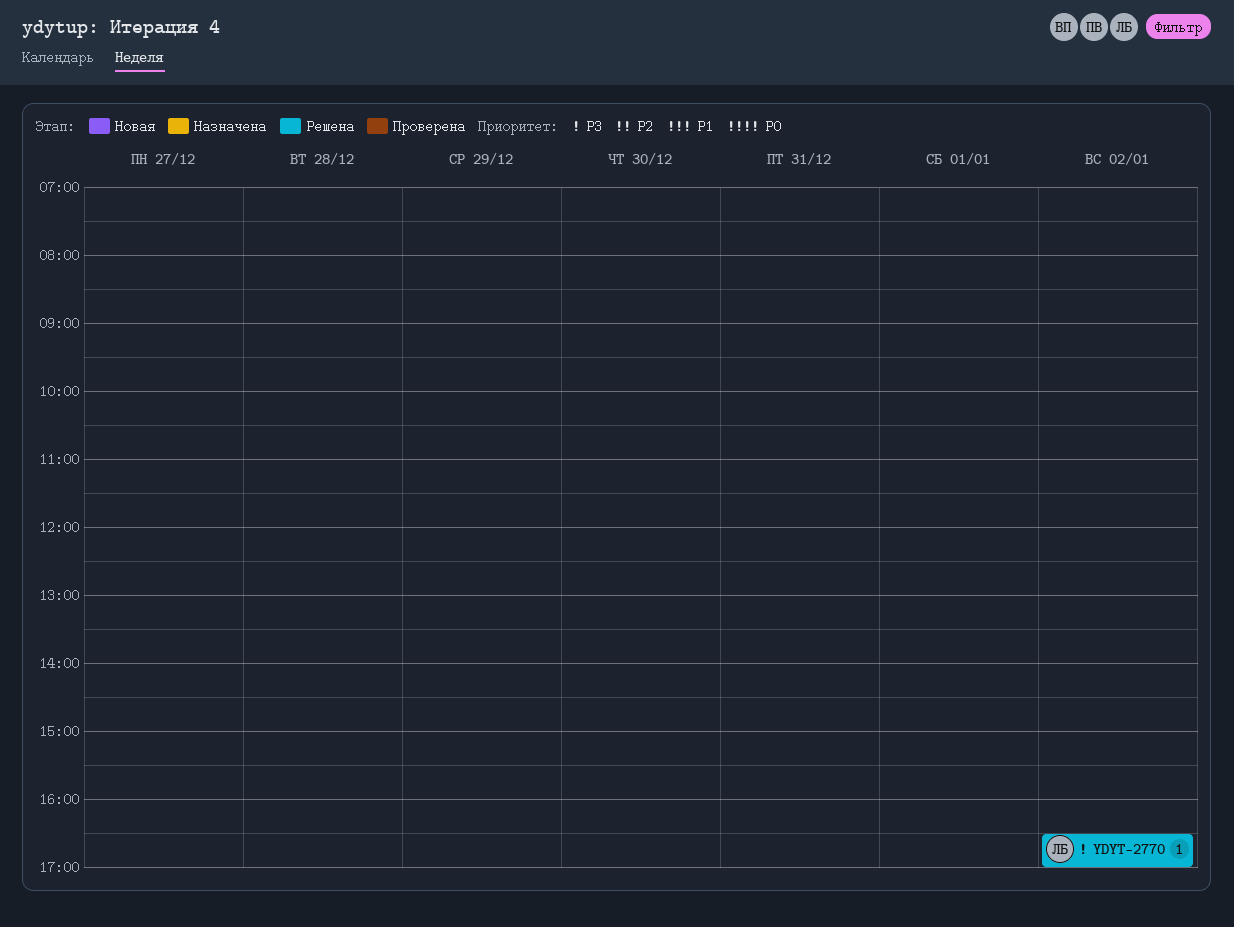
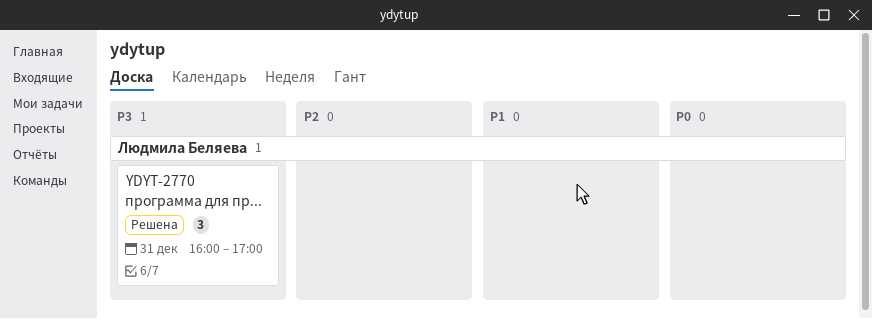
YDYT-2770, estimate: 1 -> 3
YDYT-2770, day: Jan 2 -> Dec 31
YDYT-2770, begins: 16:30 -> 16:00

